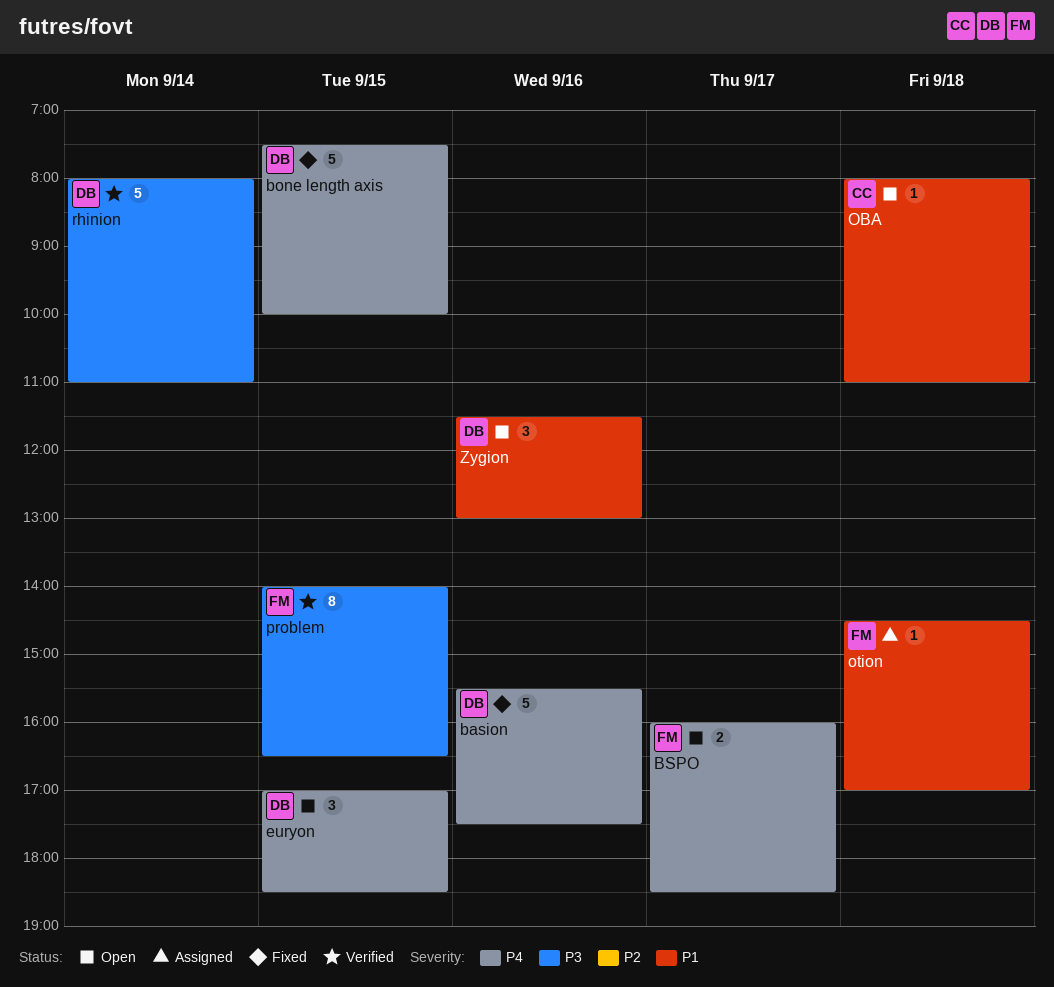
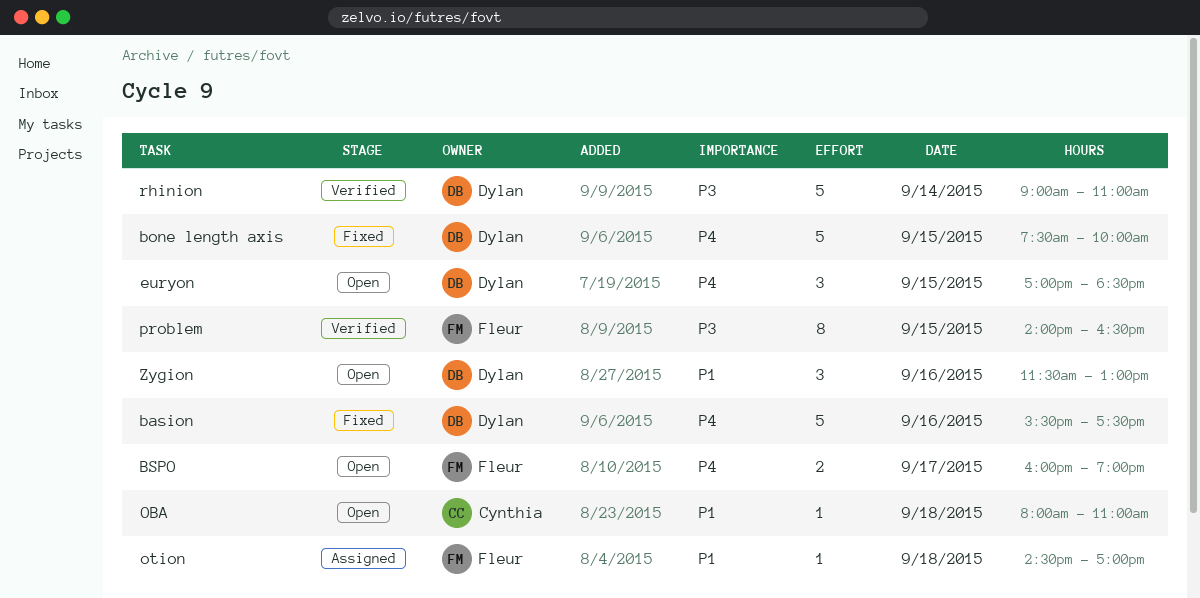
BSPO, ends: 18:30 -> 19:00
rhinion, begins: 08:00 -> 09:00

